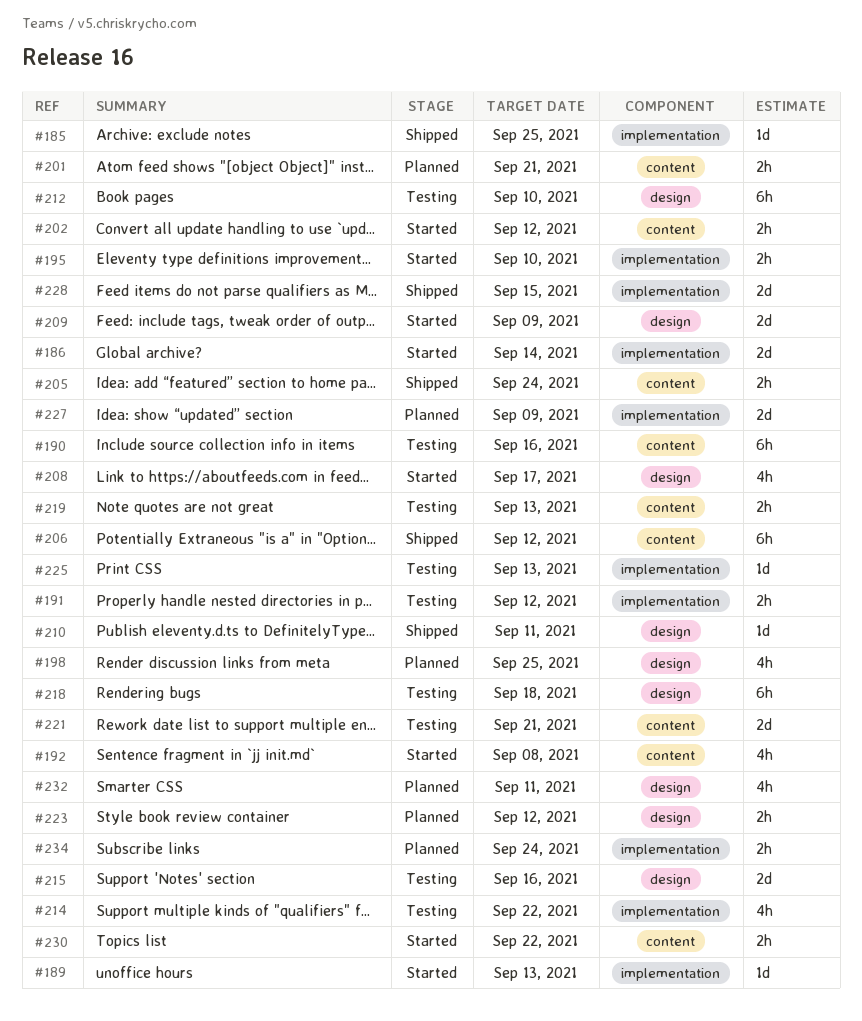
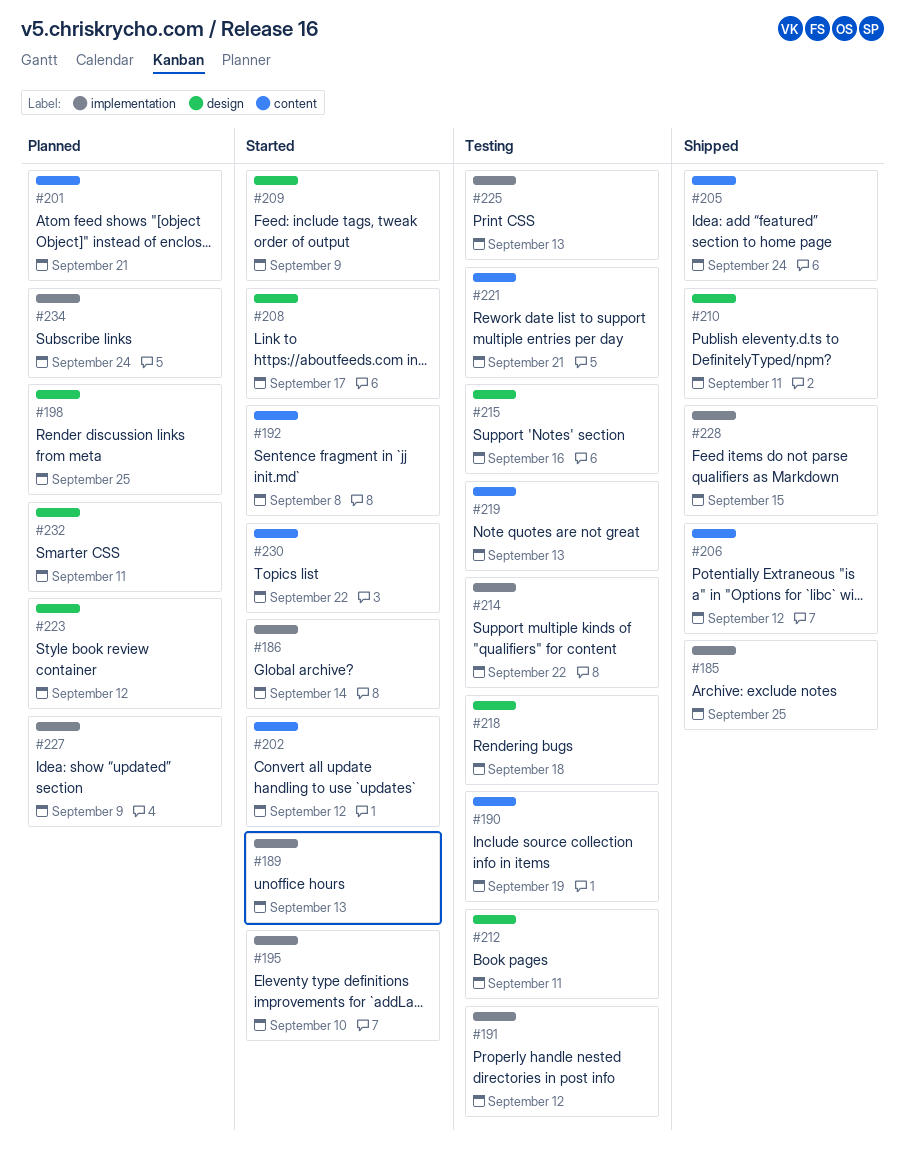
#190, due: Sep 16 -> Sep 19
#212, due: Sep 10 -> Sep 11

